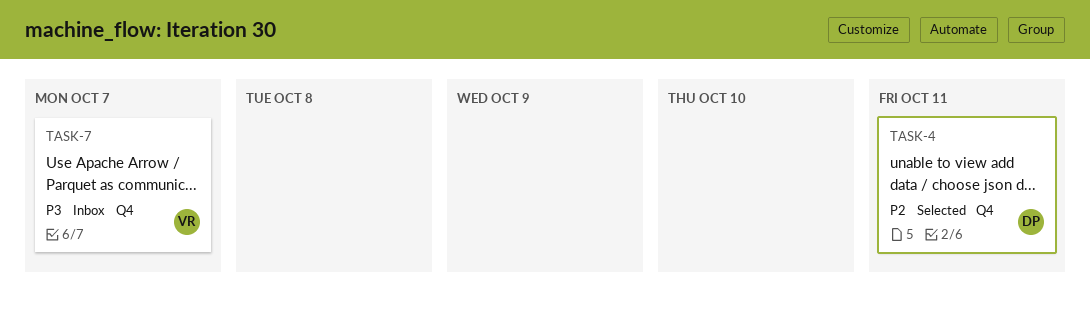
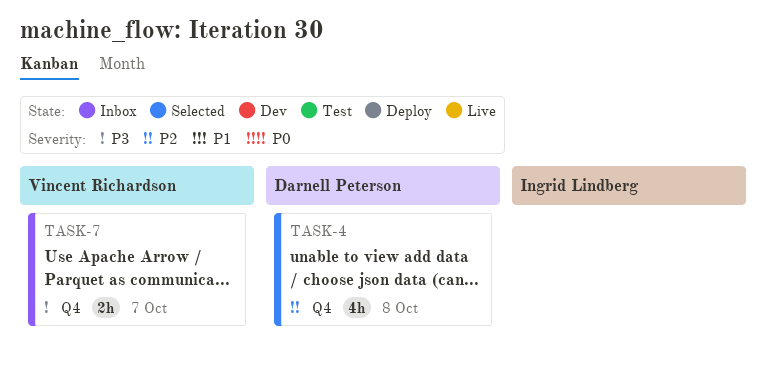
TASK-4, due: Oct 11 -> Oct 8

